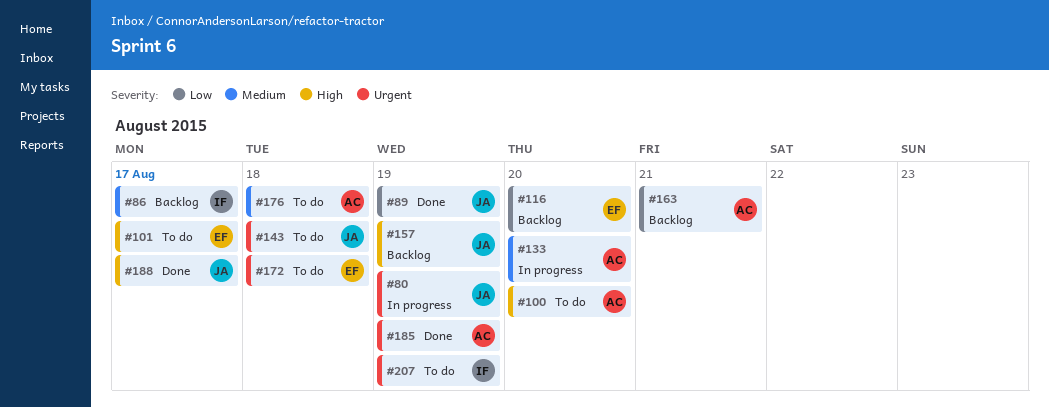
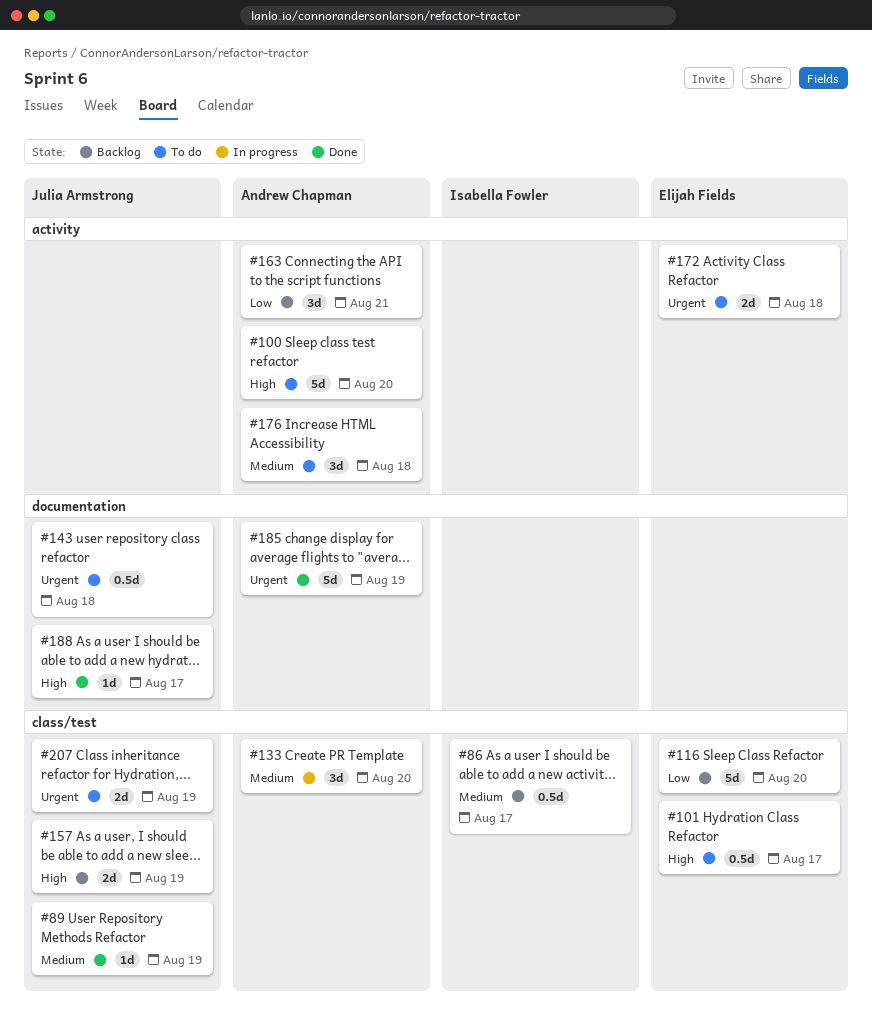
#80: present -> none
#89, priority: Low -> Medium
#207, owner: Isabella Fowler -> Julia Armstrong

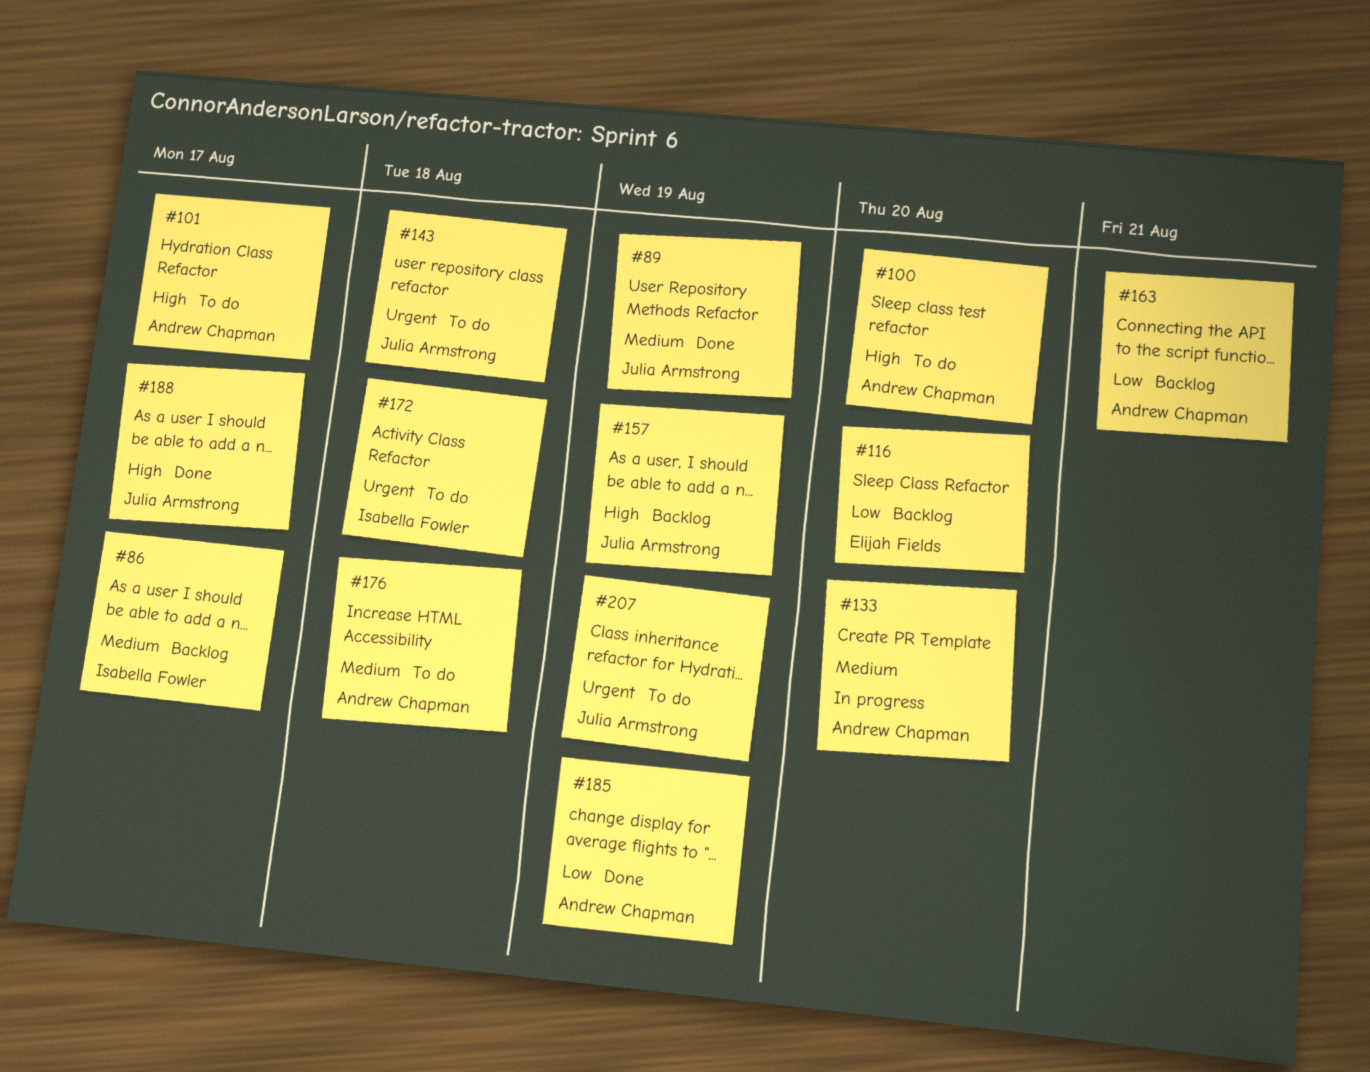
#101, owner: Elijah Fields -> Andrew Chapman
#172, owner: Elijah Fields -> Isabella Fowler
#185, priority: Urgent -> Low

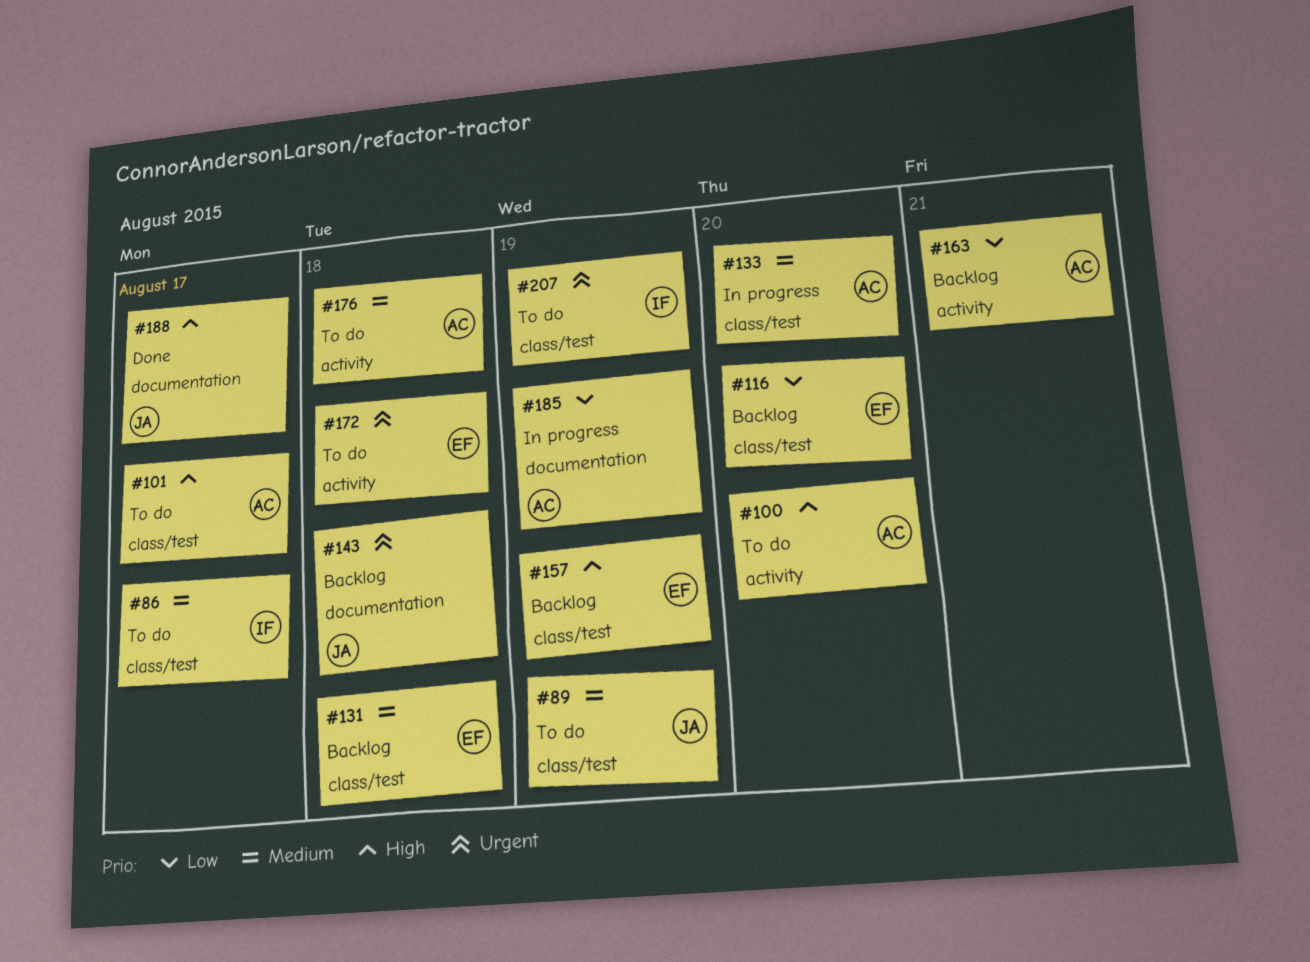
#86, status: Backlog -> To do
#89, status: Done -> To do
#131: none -> present
#143, status: To do -> Backlog
#157, owner: Julia Armstrong -> Elijah Fields
#172, owner: Isabella Fowler -> Elijah Fields
#185, status: Done -> In progress
#207, owner: Julia Armstrong -> Isabella Fowler

